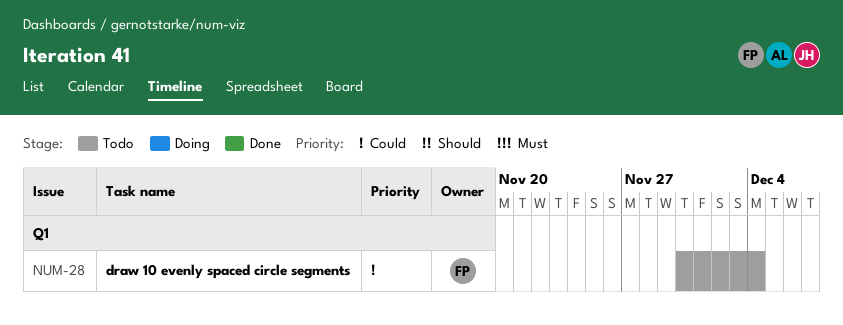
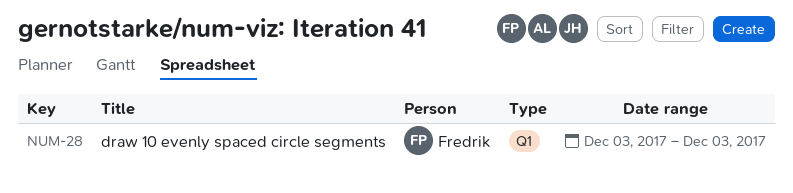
NUM-28, start: Nov 30 -> Dec 3
NUM-28, due: Dec 4 -> Dec 3

